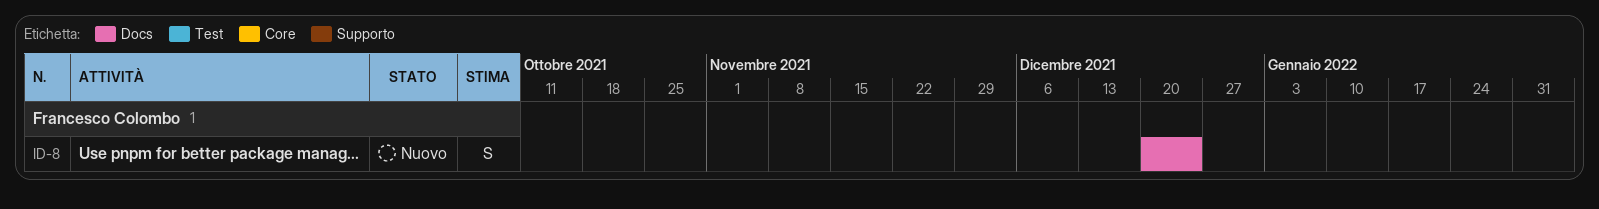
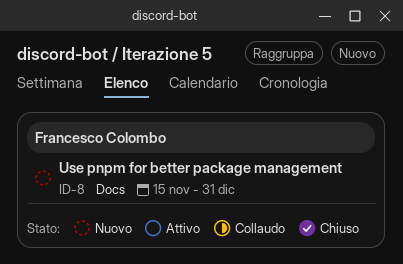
ID-8, start: Dec 20 -> Nov 15
ID-8, due: Dec 24 -> Dec 31

